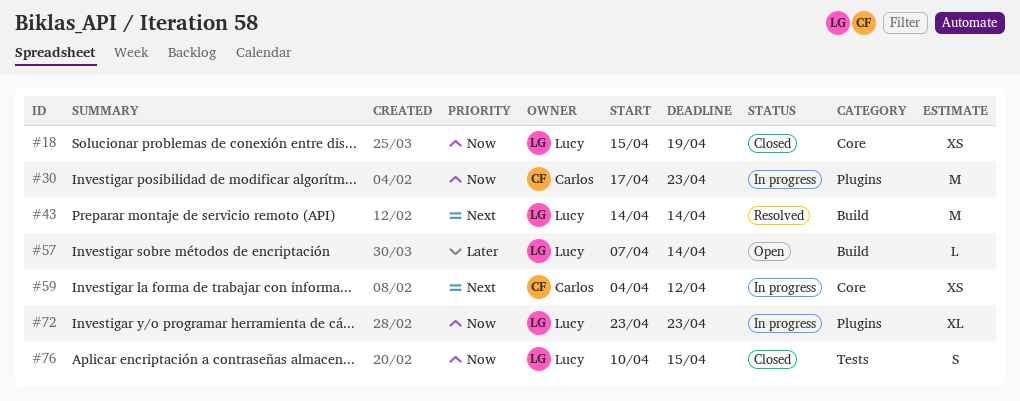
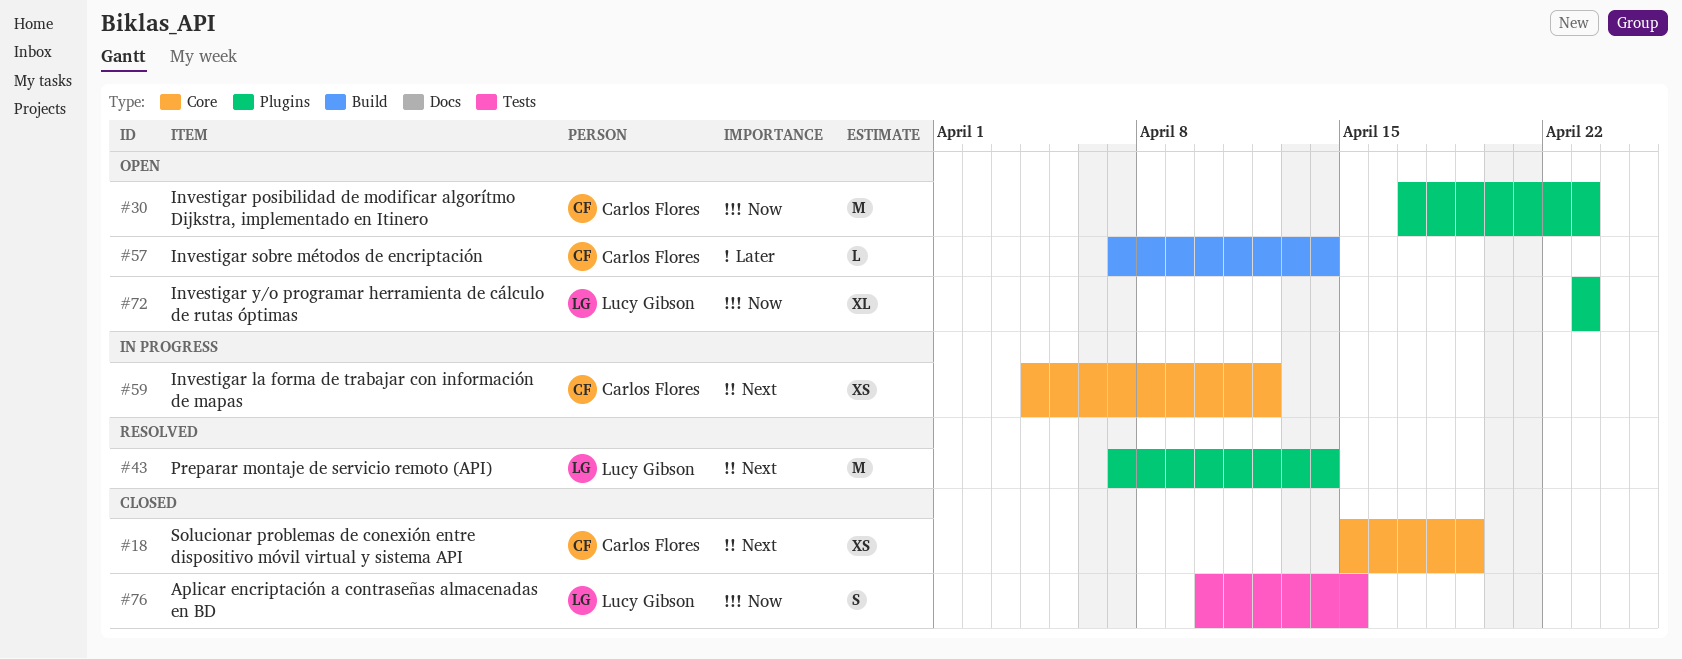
#18, owner: Lucy Gibson -> Carlos Flores
#18, priority: Now -> Next
#30, status: In progress -> Open
#43, label: Build -> Plugins
#43, start: Apr 14 -> Apr 7
#57, owner: Lucy Gibson -> Carlos Flores
#72, status: In progress -> Open

